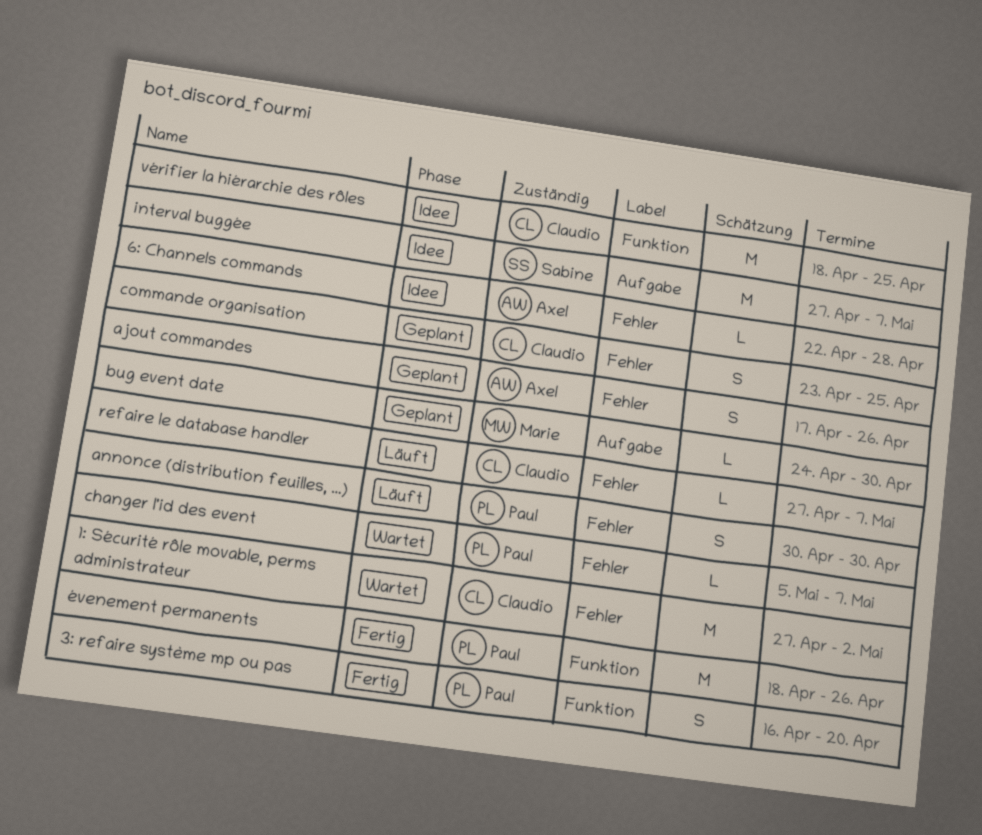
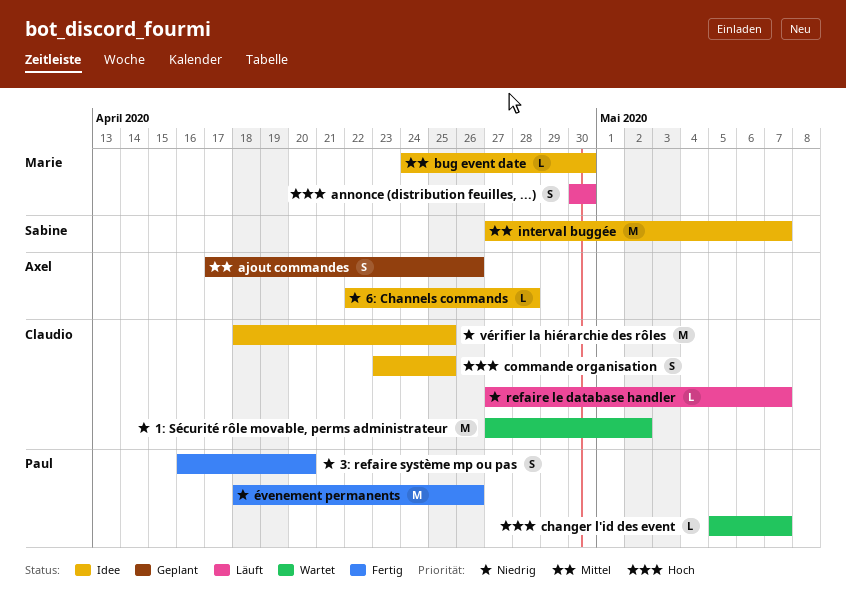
annonce (distribution feuilles, ...), owner: Paul -> Marie
bug event date, status: Geplant -> Idee
commande organisation, status: Geplant -> Idee

